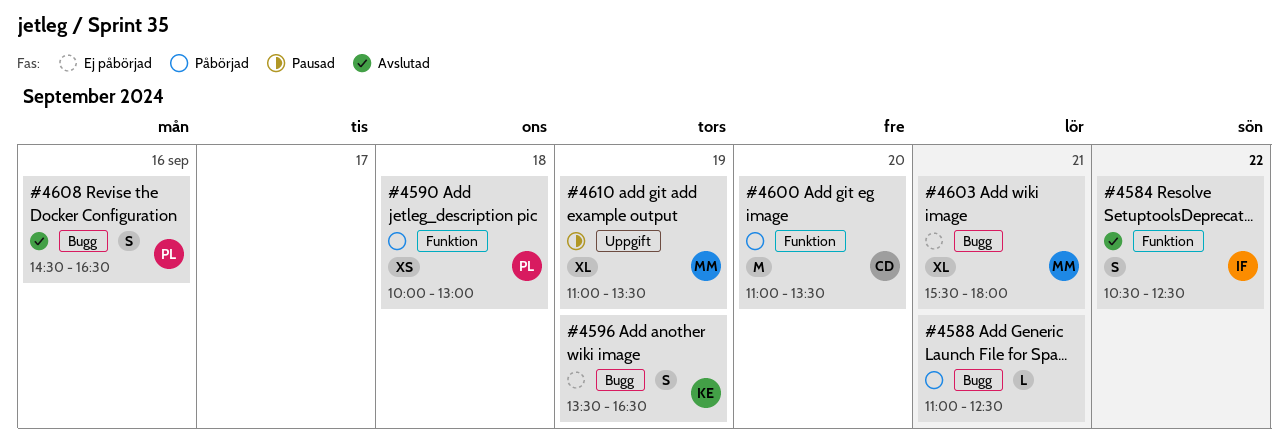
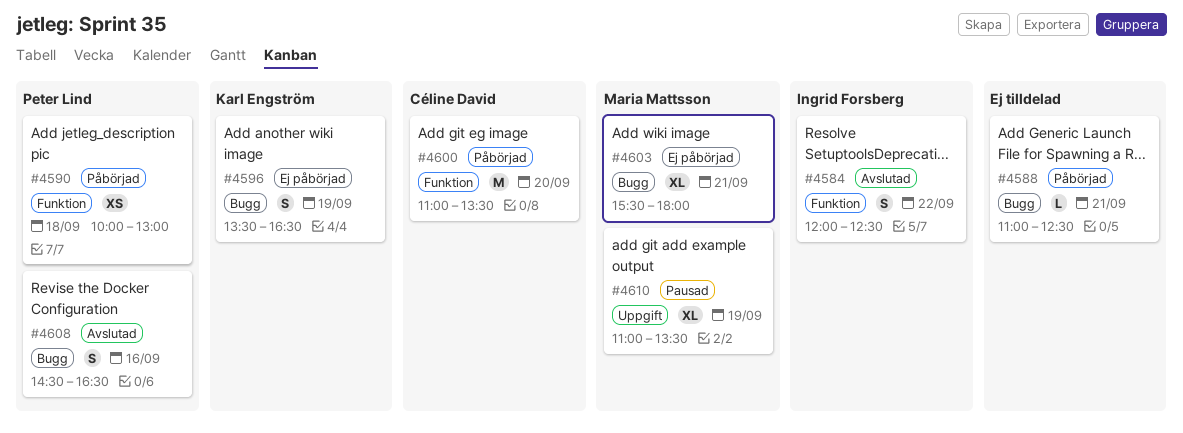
#4584, begins: 10:30 -> 12:00

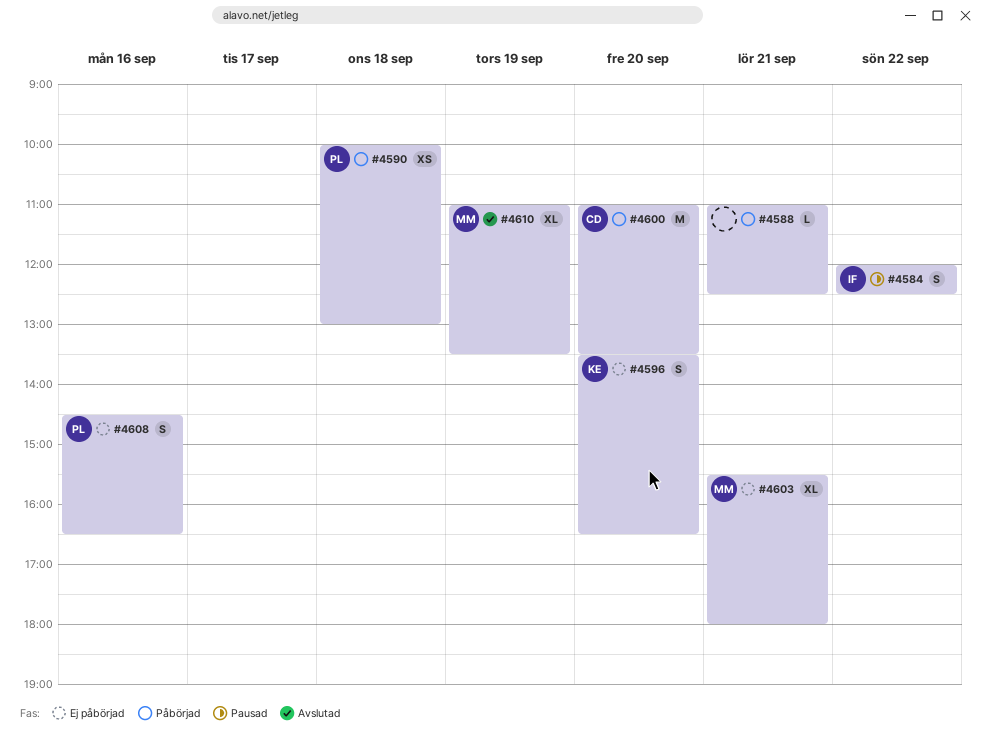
#4584, status: Avslutad -> Pausad
#4596, day: Sep 19 -> Sep 20
#4608, status: Avslutad -> Ej påbörjad
#4610, status: Pausad -> Avslutad

